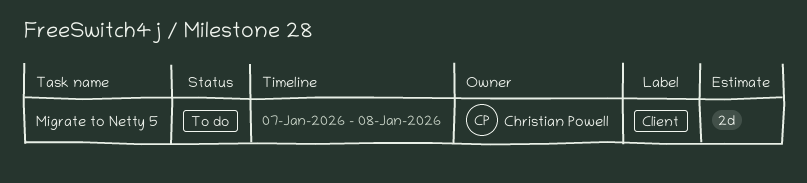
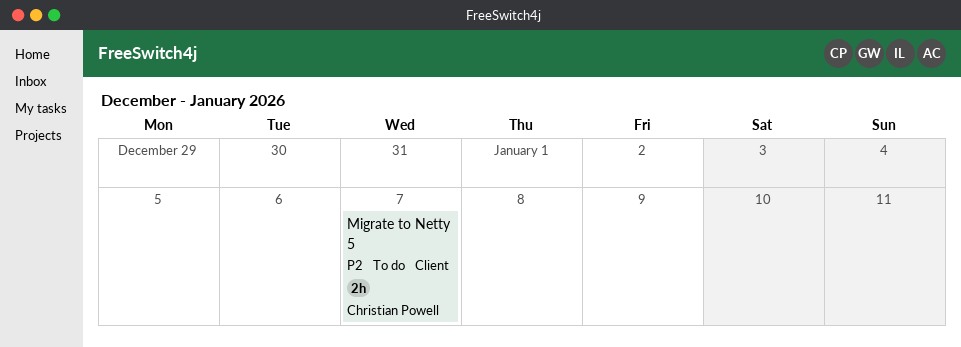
Migrate to Netty 5, estimate: 2d -> 2h
Migrate to Netty 5, due: Jan 8 -> Jan 7

